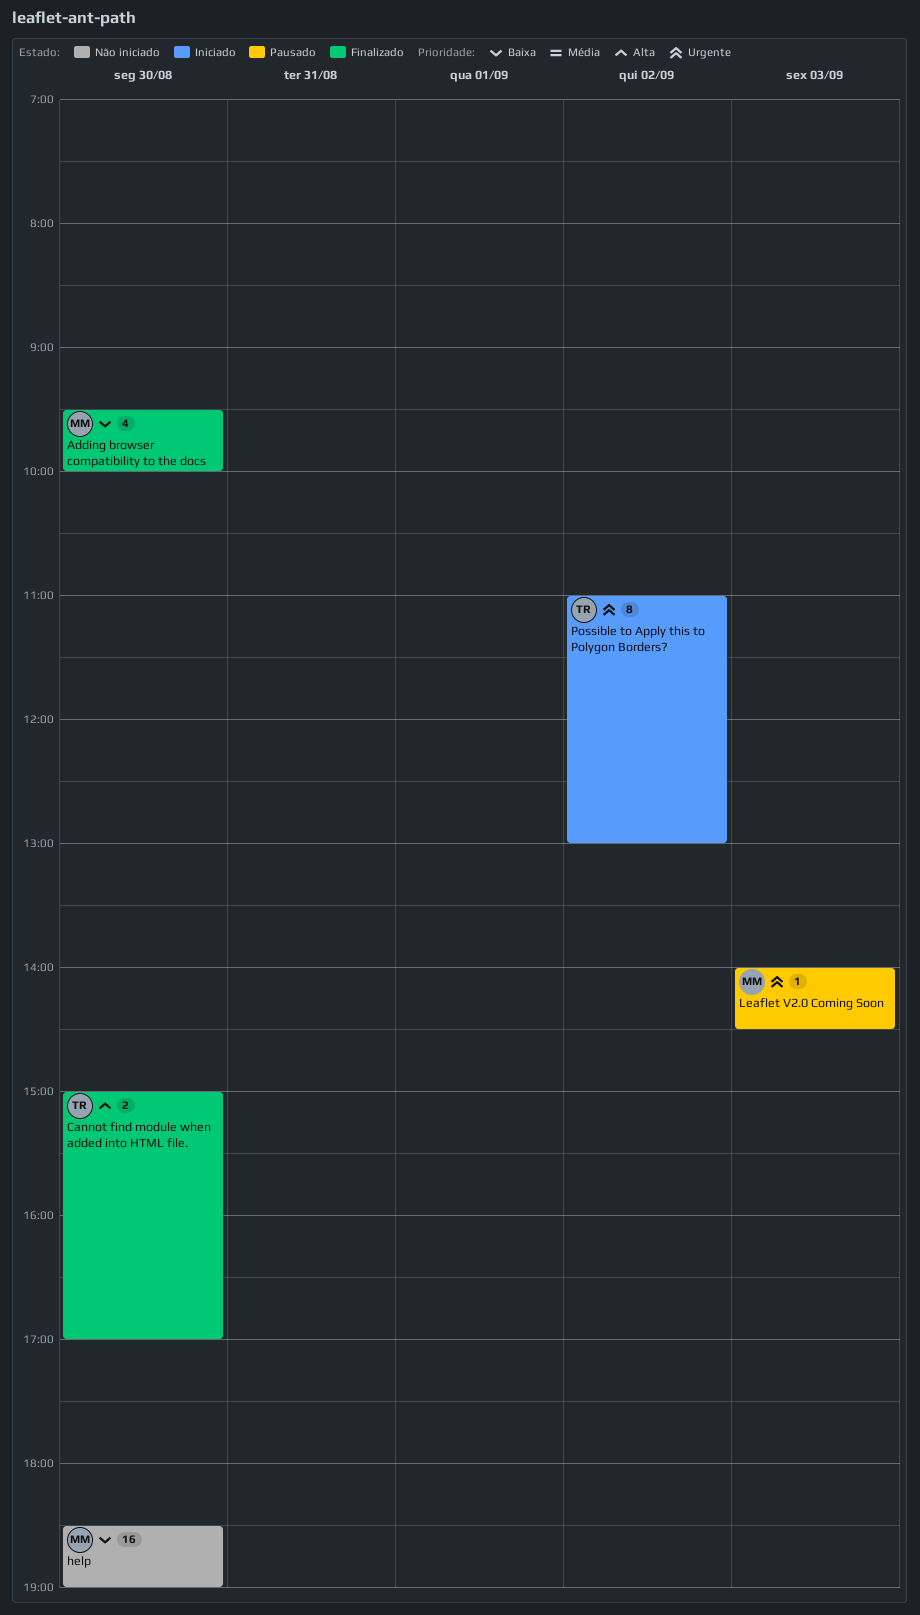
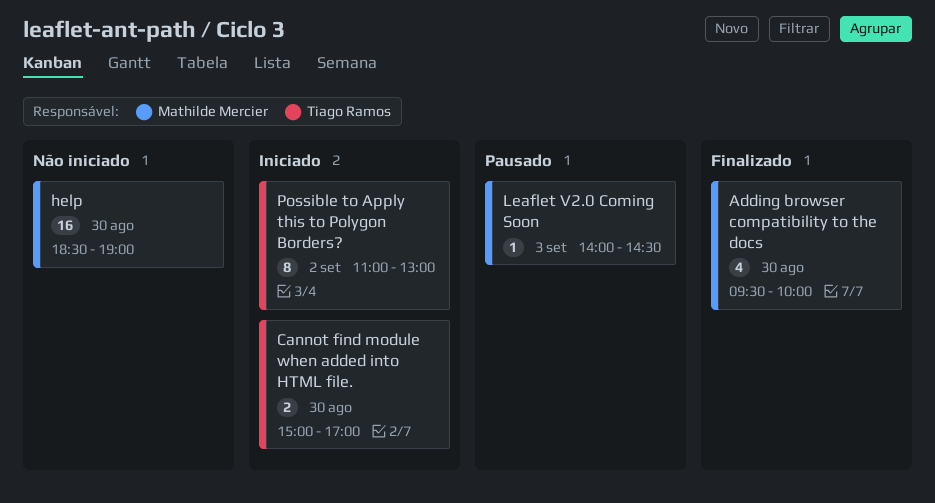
Cannot find module when added into HTML file., status: Finalizado -> Iniciado

